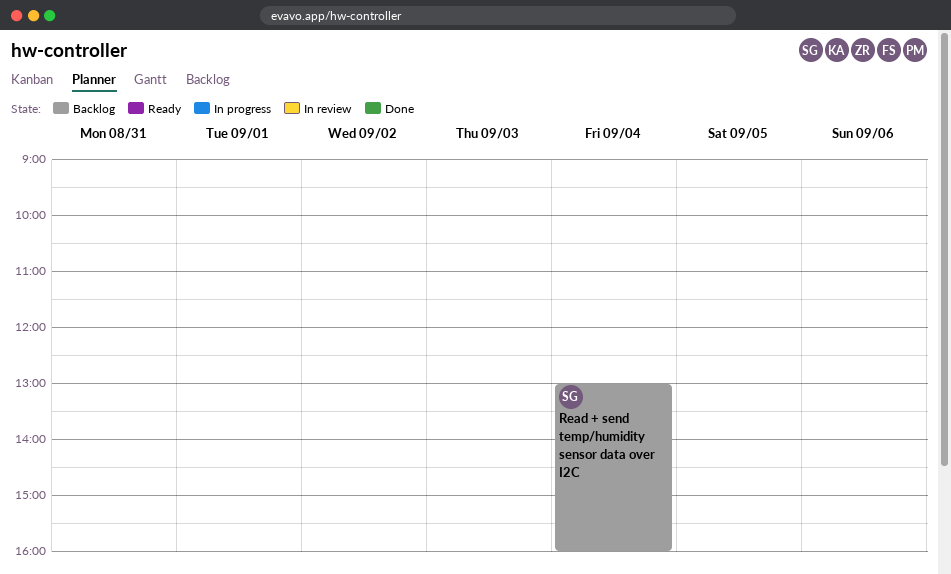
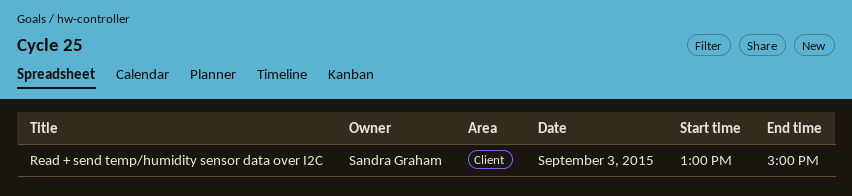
Read + send temp/humidity sensor data over I2C, day: Sep 4 -> Sep 3
Read + send temp/humidity sensor data over I2C, ends: 16:00 -> 15:00

